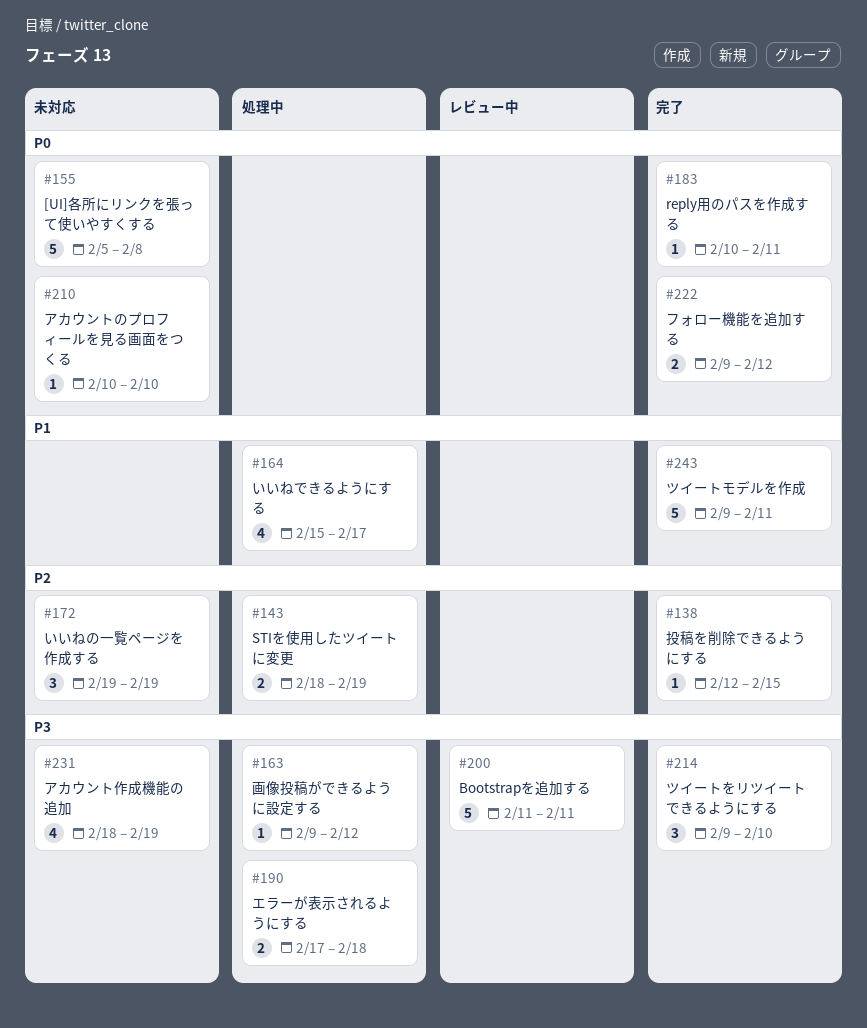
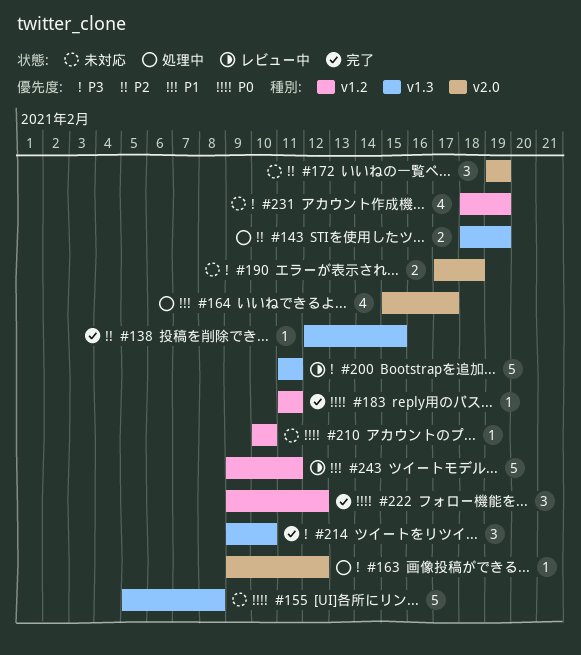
#183, start: Feb 10 -> Feb 11
#190, status: 処理中 -> 未対応
#222, estimate: 2 -> 3
#243, status: 完了 -> レビュー中

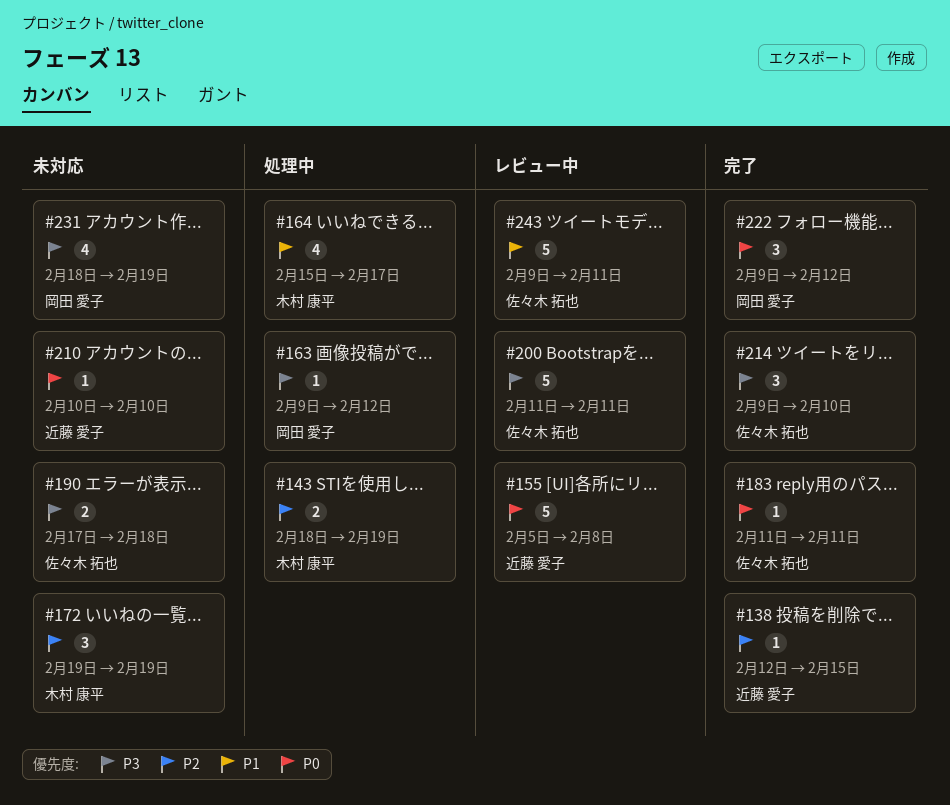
#155, status: 未対応 -> レビュー中

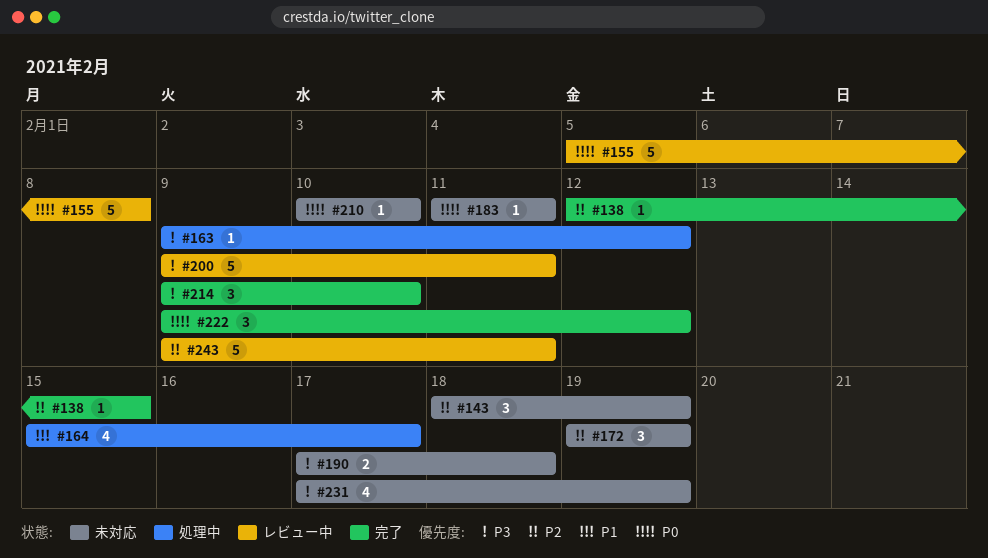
#143, status: 処理中 -> 未対応
#143, estimate: 2 -> 3
#183, status: 完了 -> 未対応
#200, start: Feb 11 -> Feb 9
#231, start: Feb 18 -> Feb 17
#243, priority: P1 -> P2

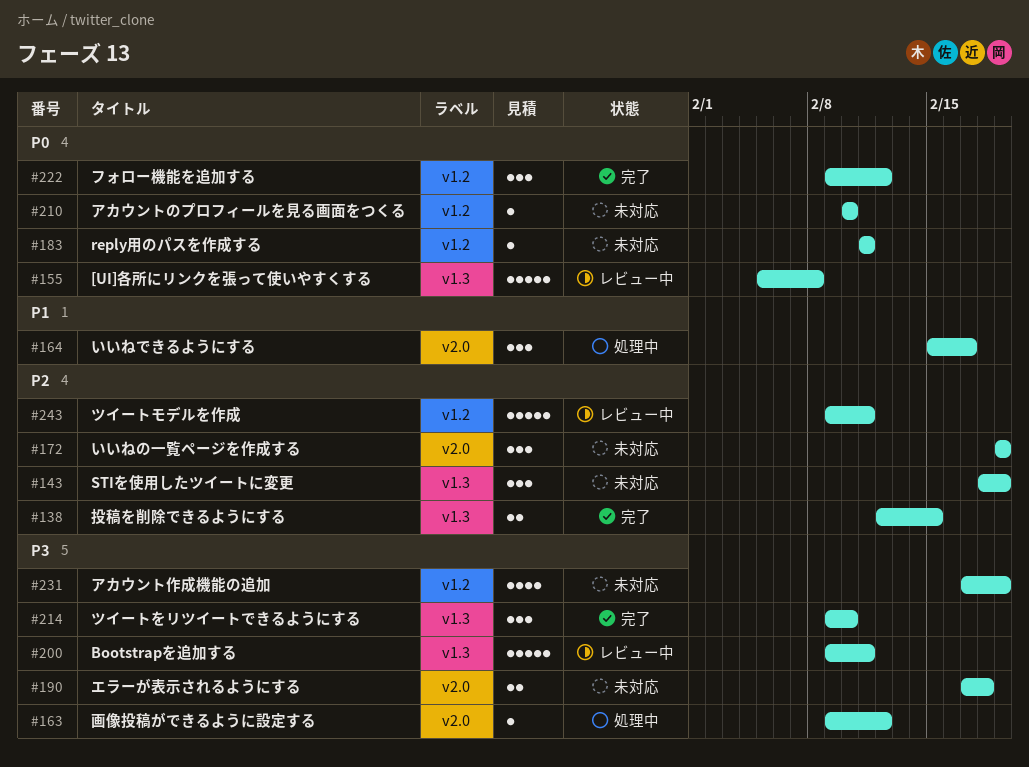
#138, estimate: 1 -> 2
#164, estimate: 4 -> 3

